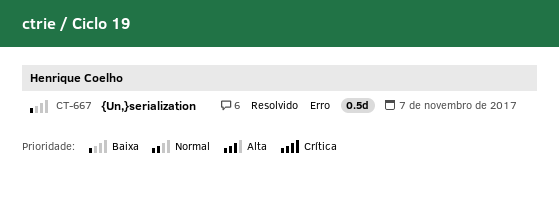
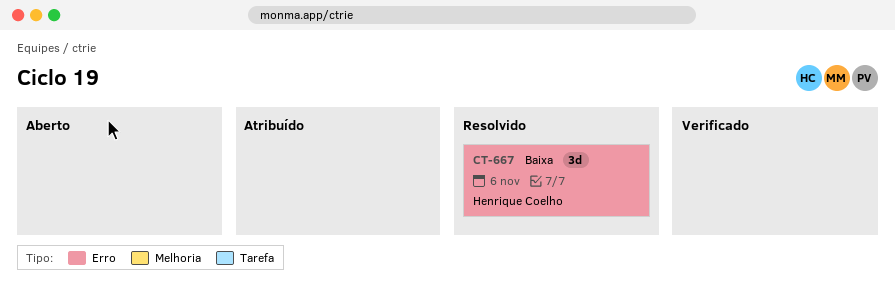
CT-667, estimate: 0.5d -> 3d
CT-667, due: Nov 7 -> Nov 6

